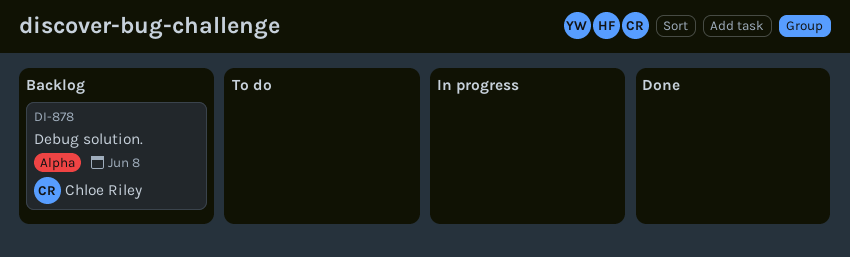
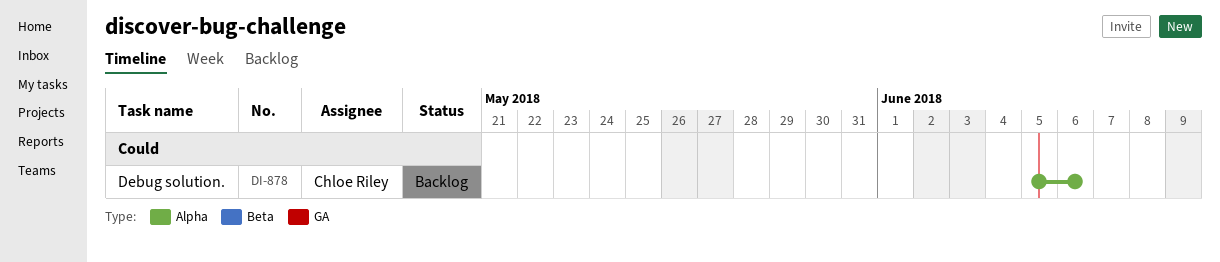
DI-878, due: Jun 8 -> Jun 6

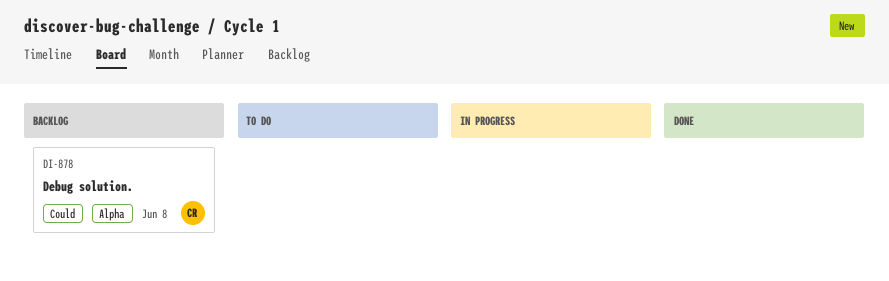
DI-878, due: Jun 6 -> Jun 8

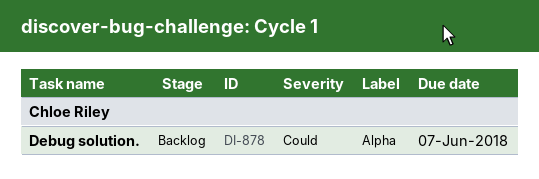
DI-878, due: Jun 8 -> Jun 7

